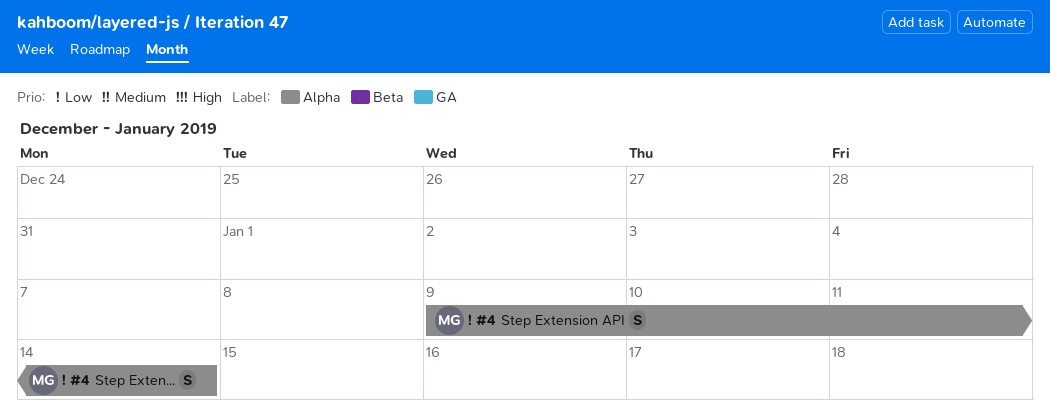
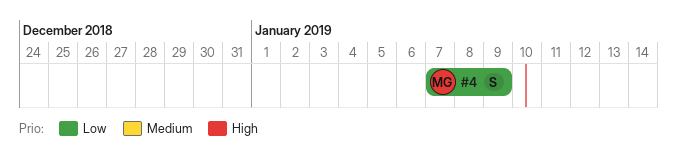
#4, start: Jan 9 -> Jan 7
#4, due: Jan 14 -> Jan 9

